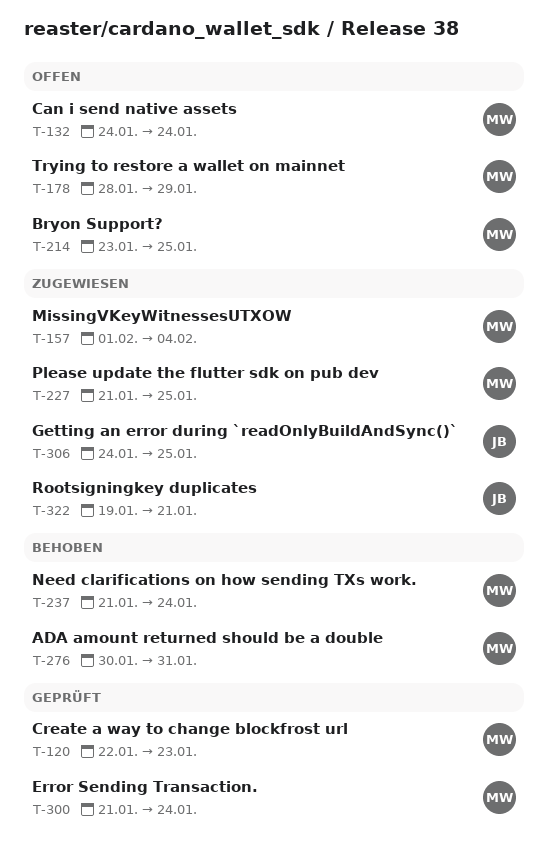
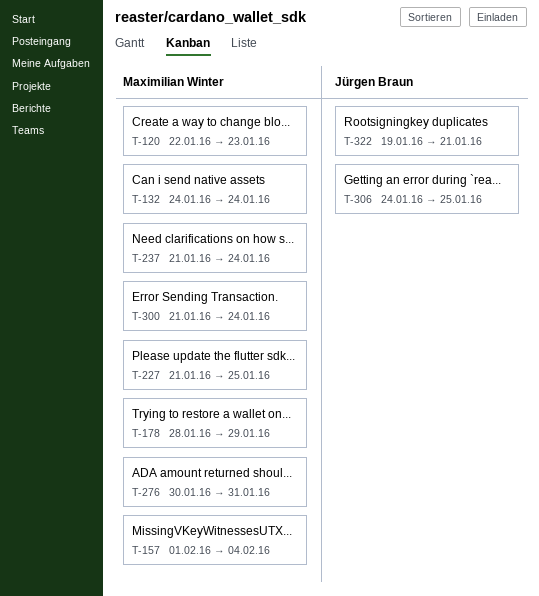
T-214: present -> none

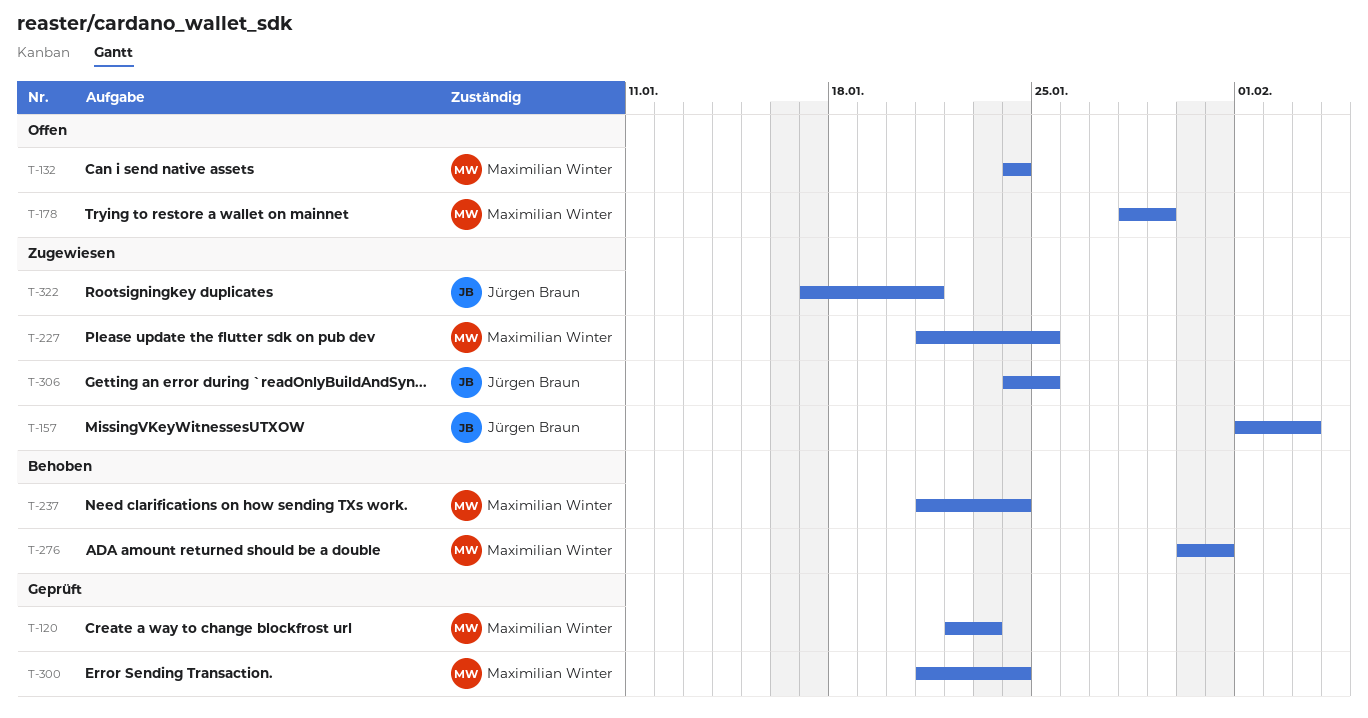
T-157, owner: Maximilian Winter -> Jürgen Braun
T-157, due: Feb 4 -> Feb 3
T-322, start: Jan 19 -> Jan 17

